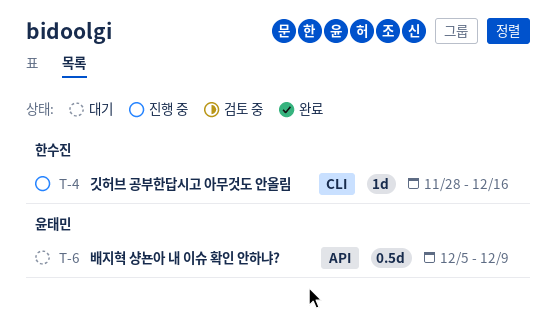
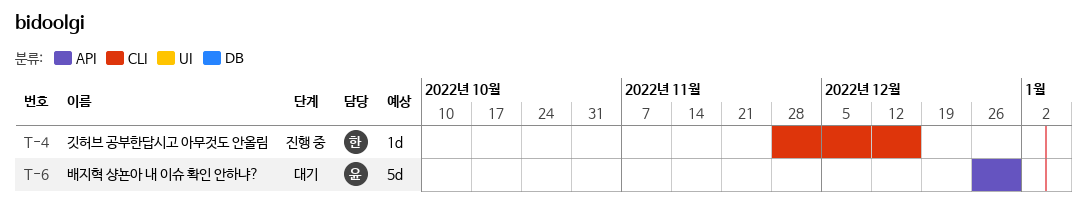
T-6, estimate: 0.5d -> 5d
T-6, start: Dec 5 -> Dec 26
T-6, due: Dec 9 -> Dec 30

